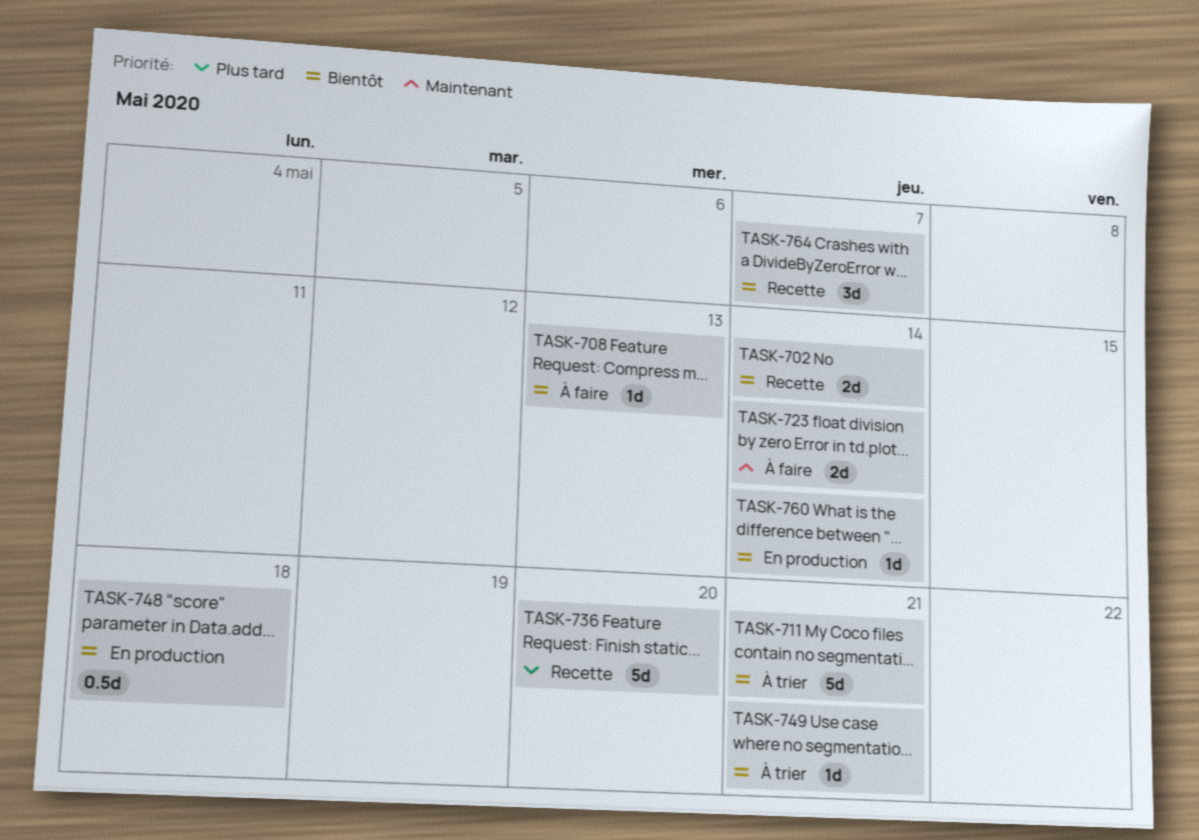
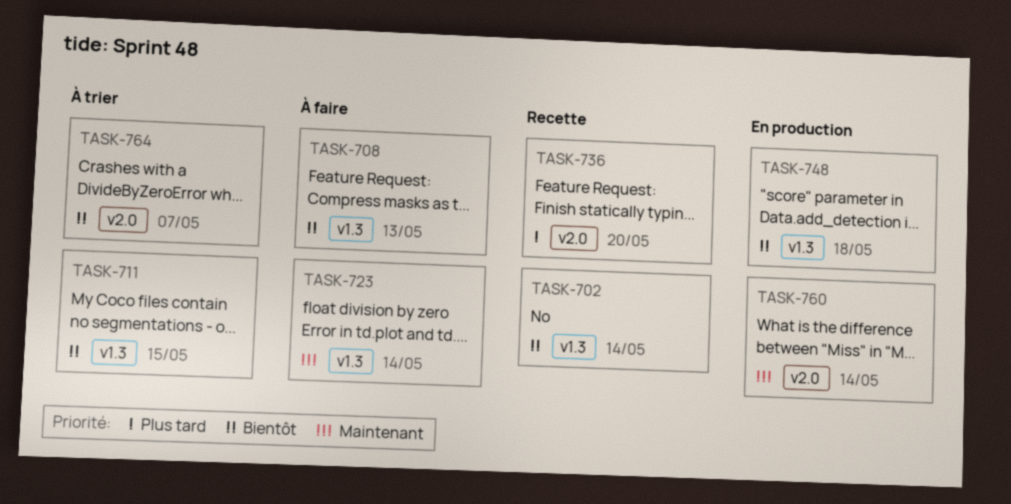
TASK-711, due: May 21 -> May 15
TASK-749: present -> none
TASK-760, priority: Bientôt -> Maintenant
TASK-764, status: Recette -> À trier

